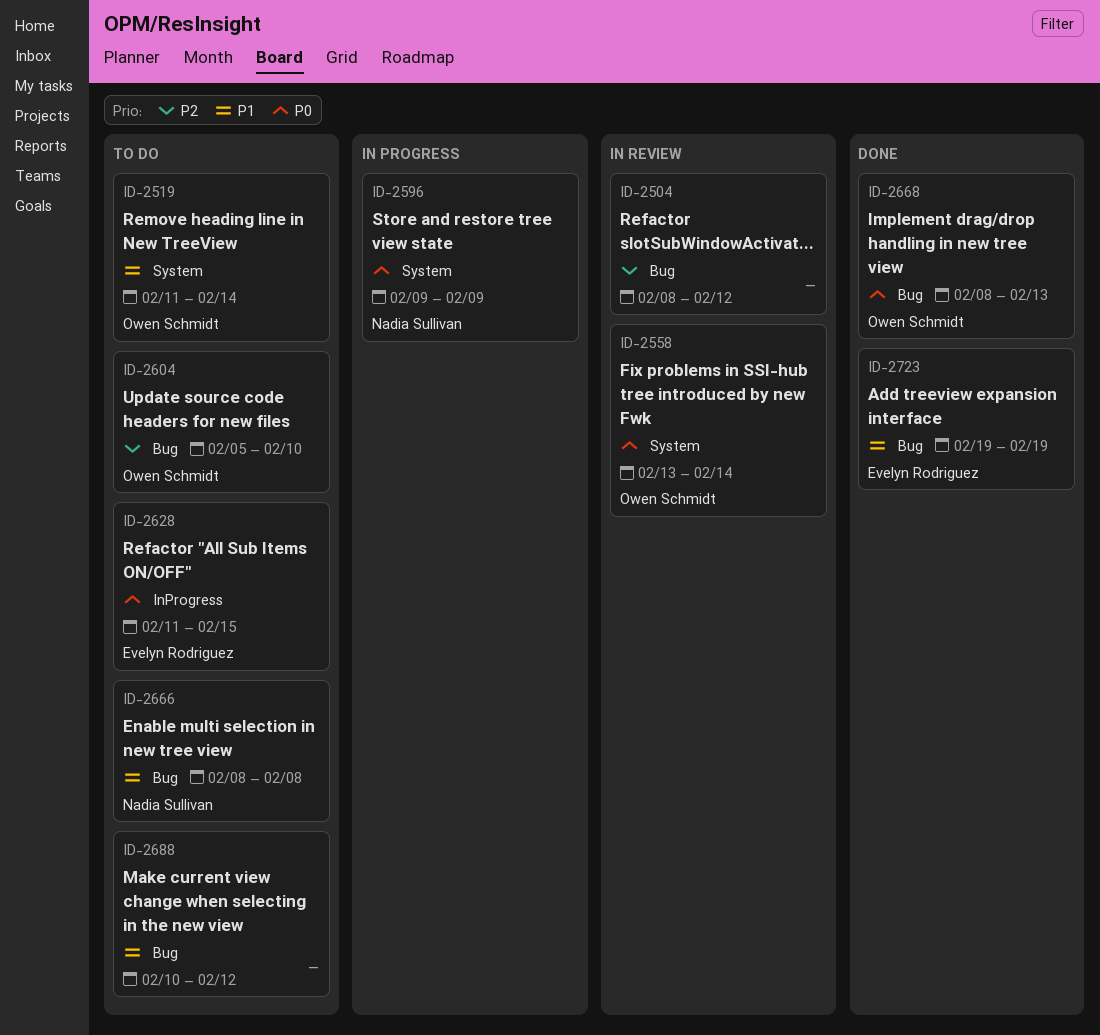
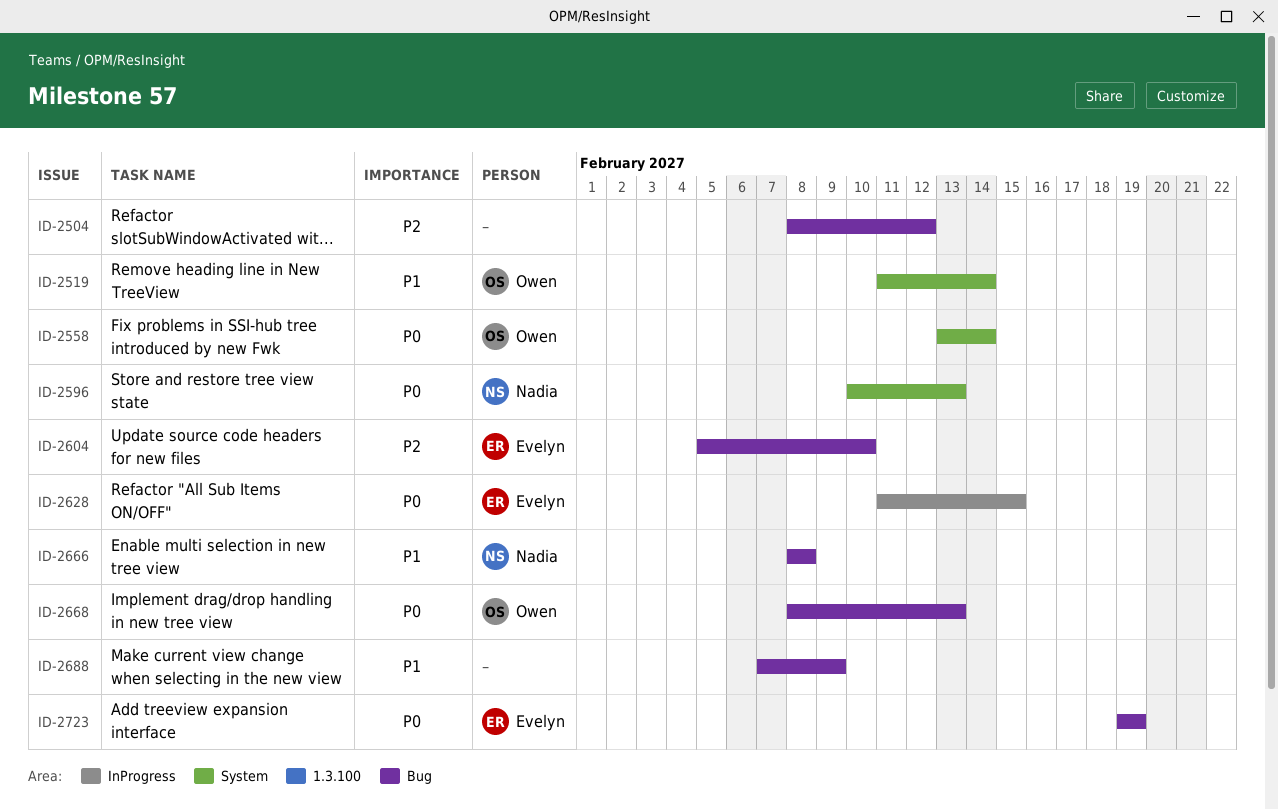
ID-2596, start: Feb 9 -> Feb 10
ID-2596, due: Feb 9 -> Feb 13
ID-2604, owner: Owen Schmidt -> Evelyn Rodriguez
ID-2688, start: Feb 10 -> Feb 7
ID-2688, due: Feb 12 -> Feb 9
ID-2723, priority: P1 -> P0

